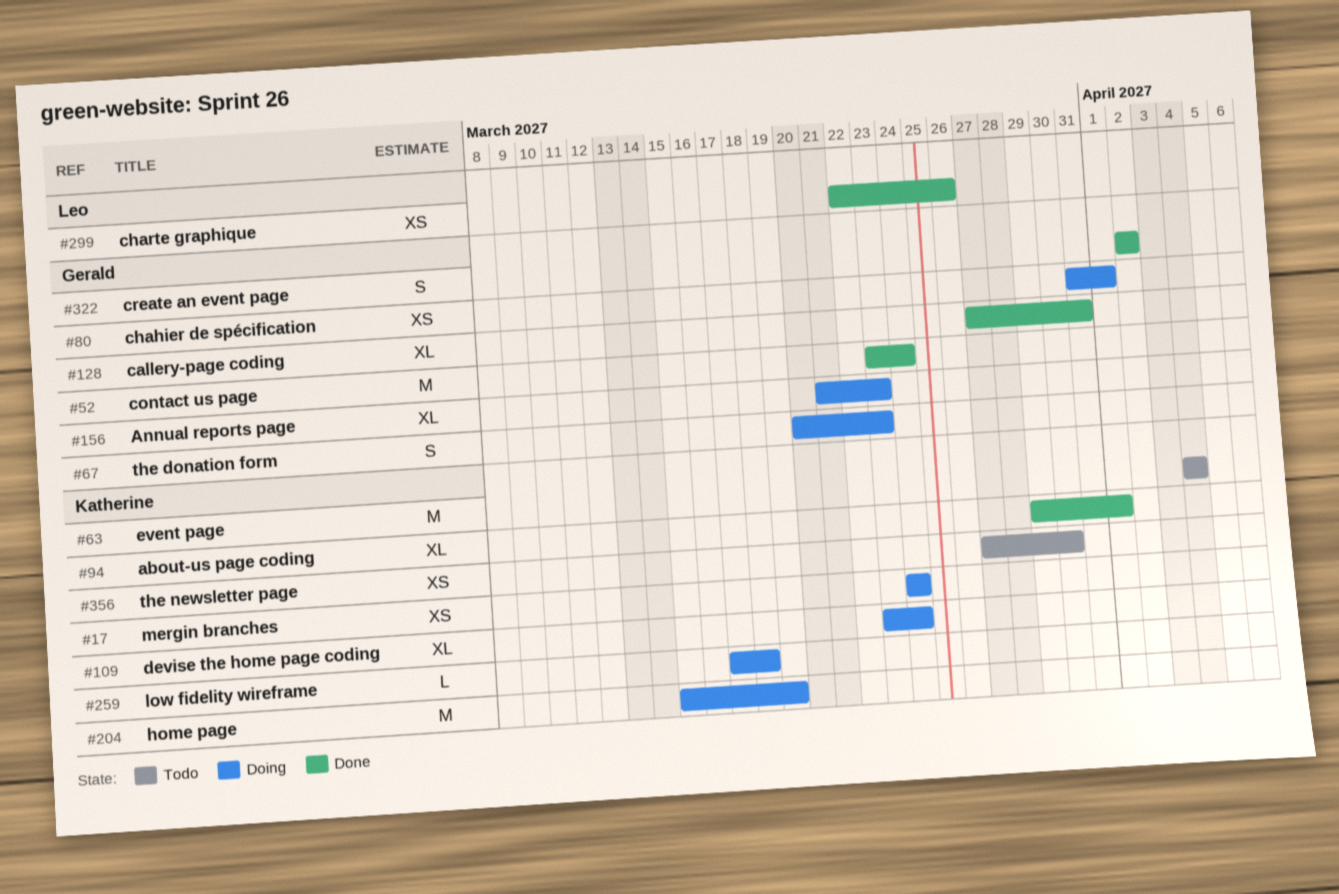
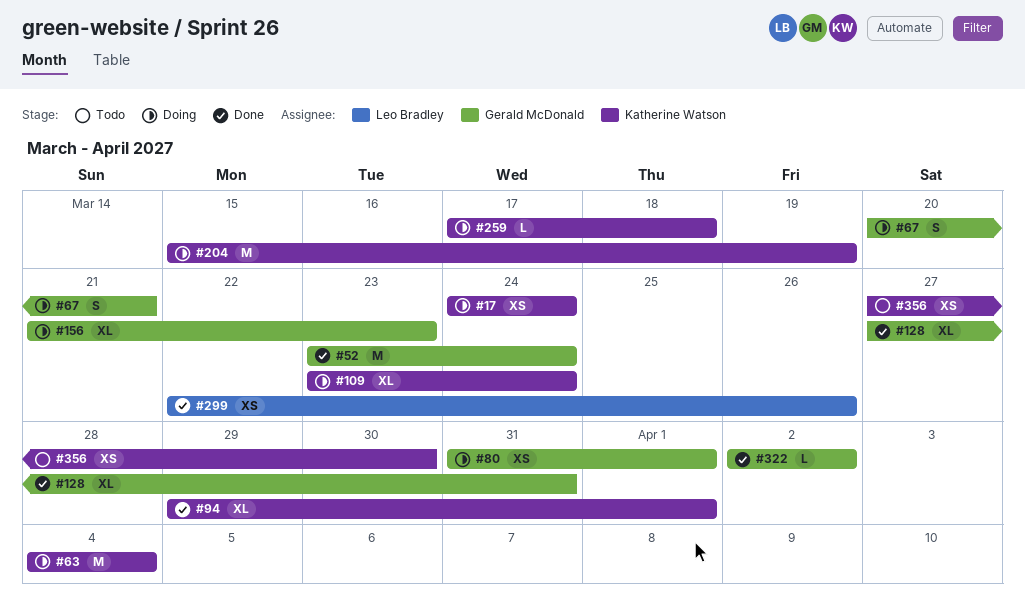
#63, status: Todo -> Doing
#67, due: Mar 23 -> Mar 21
#322, estimate: S -> L

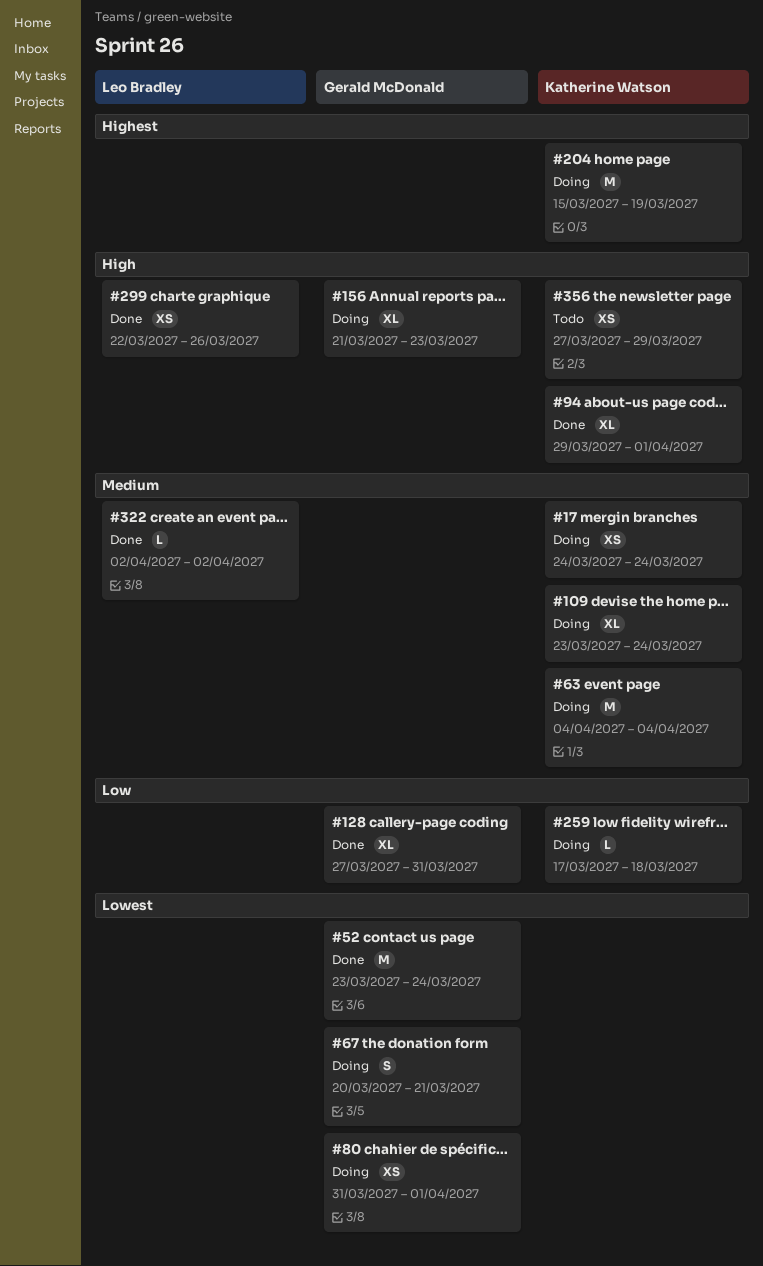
#322, owner: Gerald McDonald -> Leo Bradley
#356, due: Mar 30 -> Mar 29

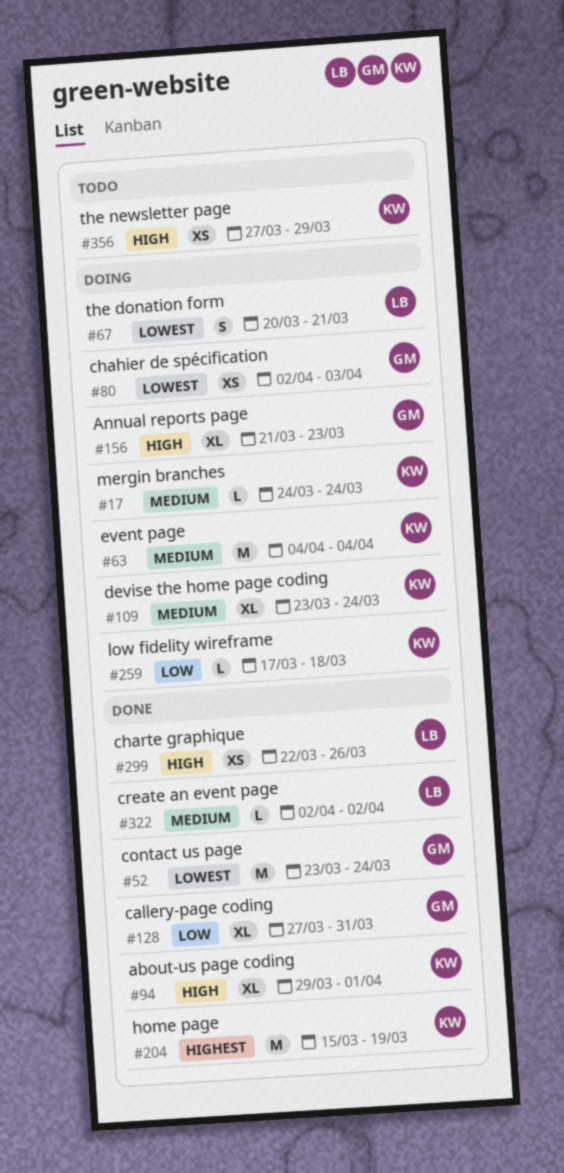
#17, estimate: XS -> L
#67, owner: Gerald McDonald -> Leo Bradley
#80, start: Mar 31 -> Apr 2
#80, due: Apr 1 -> Apr 3
#204, status: Doing -> Done

